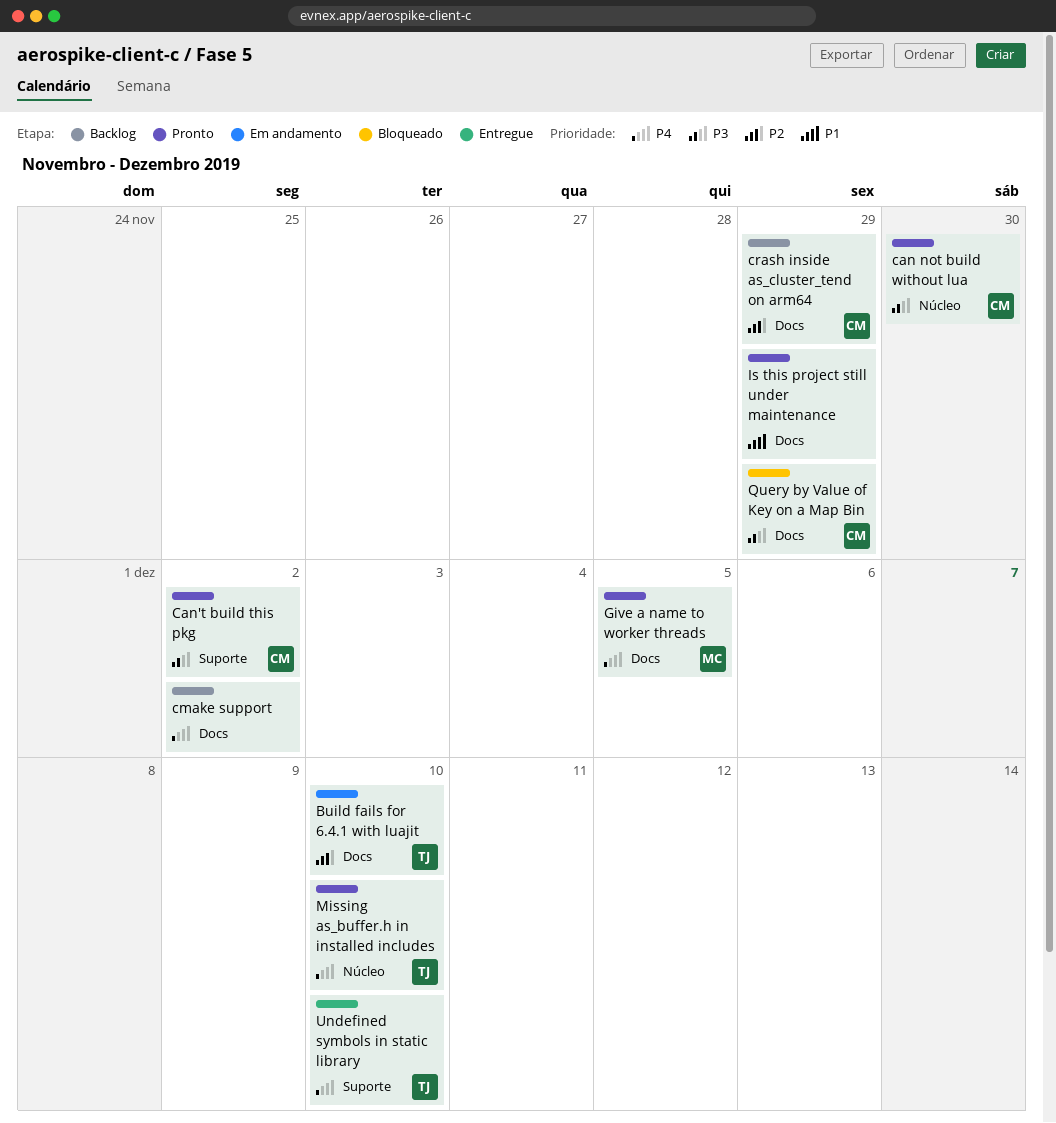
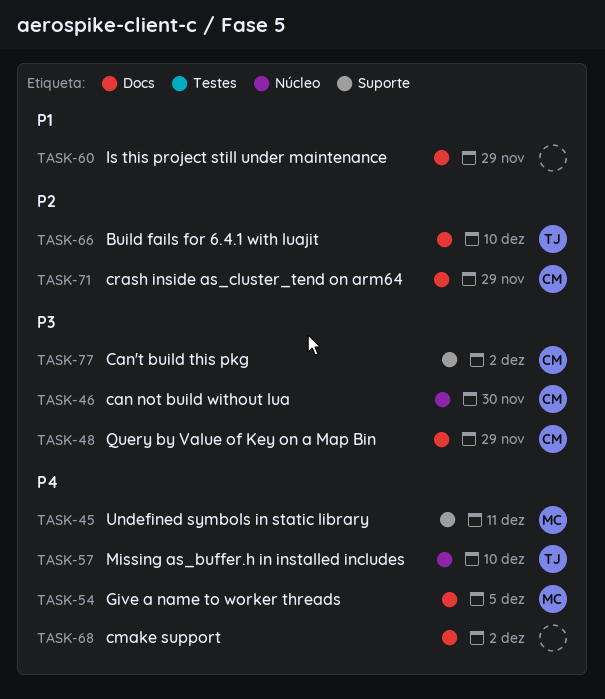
Undefined symbols in static library, owner: TJ -> MC
Undefined symbols in static library, due: Dec 10 -> Dec 11

